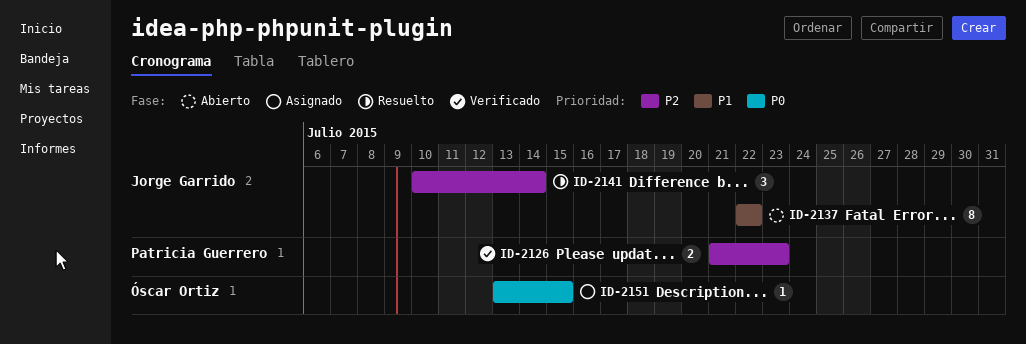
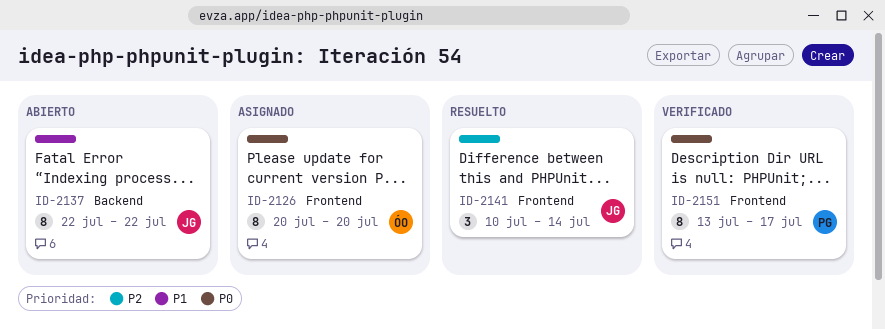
ID-2126, status: Verificado -> Asignado
ID-2126, owner: Patricia Guerrero -> Óscar Ortiz
ID-2126, priority: P2 -> P0
ID-2126, estimate: 2 -> 8
ID-2126, start: Jul 21 -> Jul 20
ID-2126, due: Jul 23 -> Jul 20
ID-2151, status: Asignado -> Verificado
ID-2151, owner: Óscar Ortiz -> Patricia Guerrero
ID-2151, estimate: 1 -> 8
ID-2151, due: Jul 15 -> Jul 17

